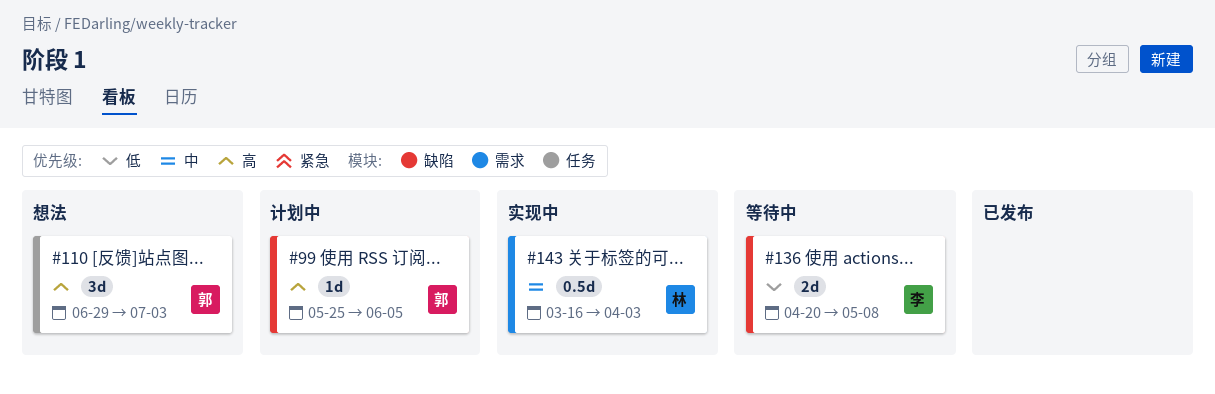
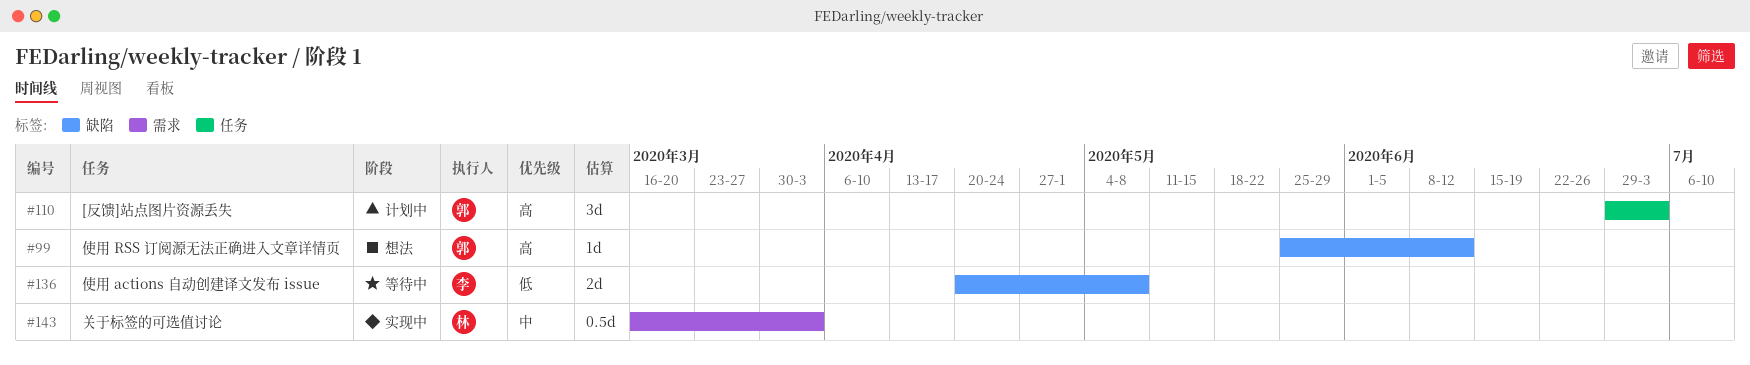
#99, status: 计划中 -> 想法
#99, due: Jun 5 -> Jun 12
#110, status: 想法 -> 计划中

